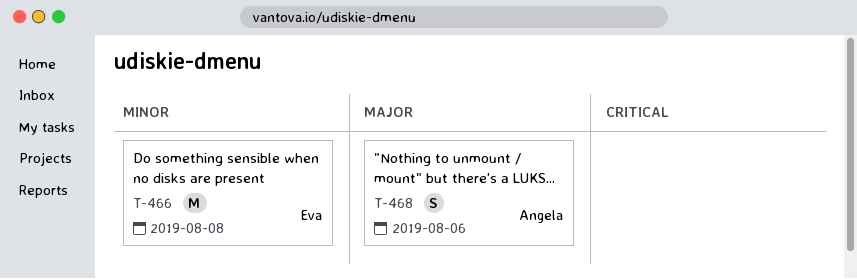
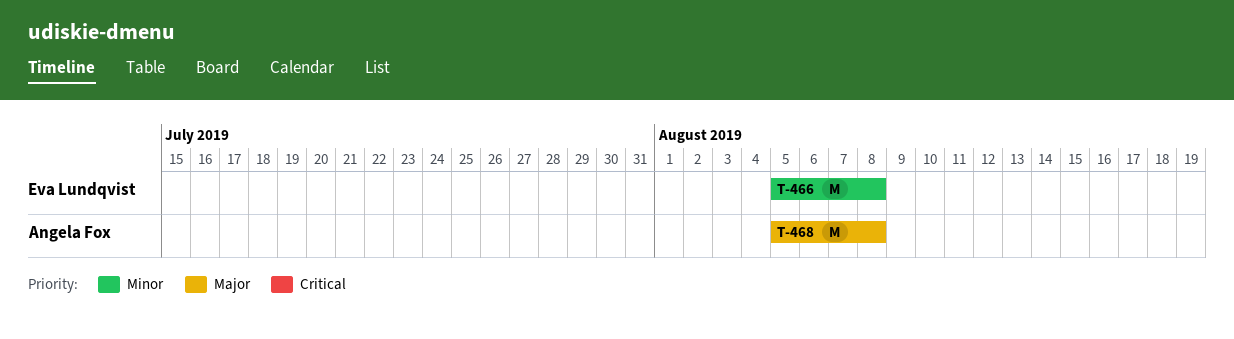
T-468, estimate: S -> M
T-468, due: Aug 6 -> Aug 8

